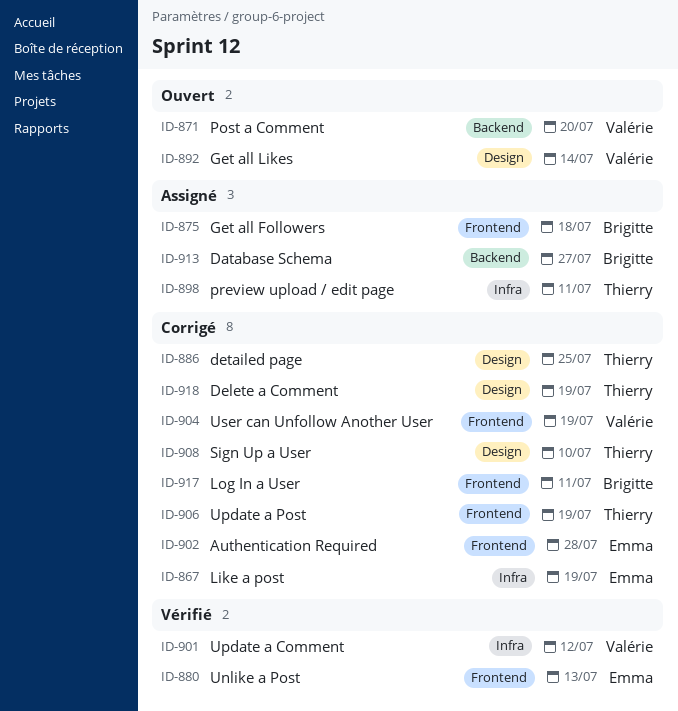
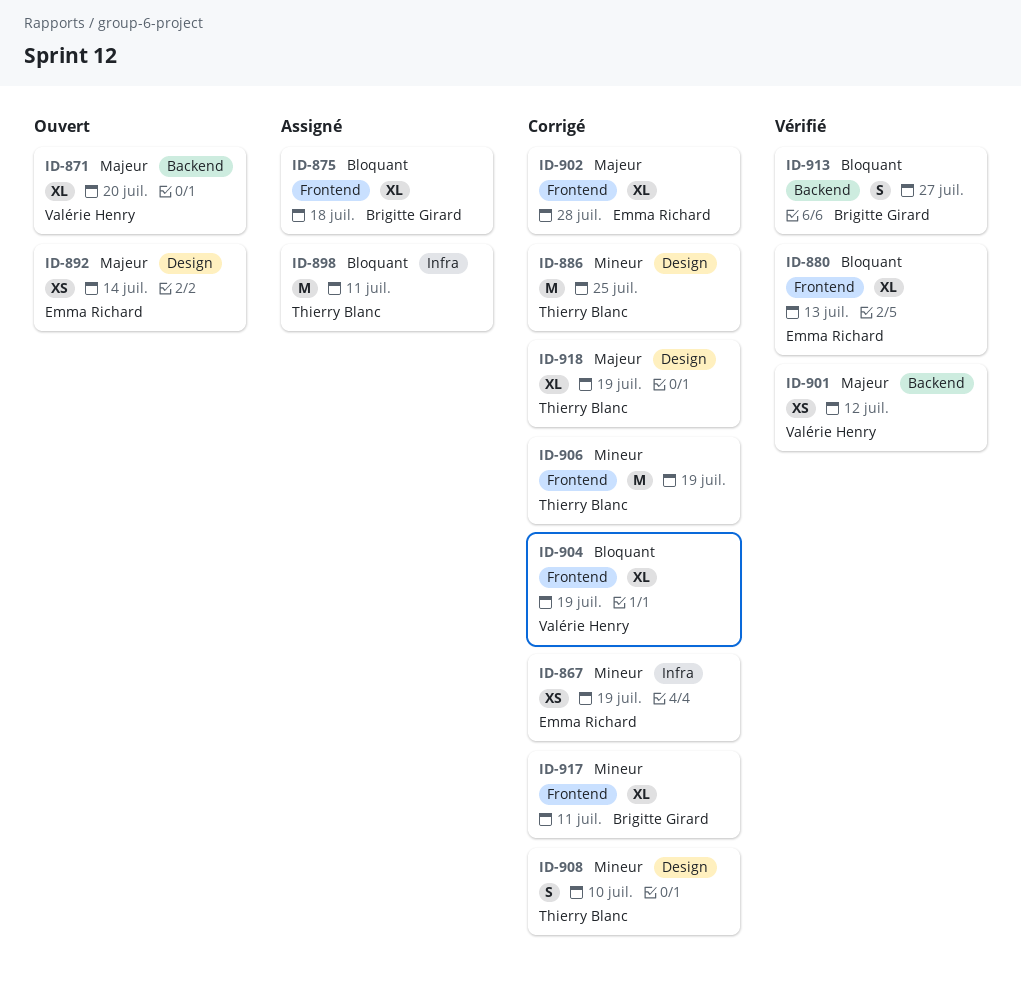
ID-892, owner: Valérie Henry -> Emma Richard
ID-901, label: Infra -> Backend
ID-913, status: Assigné -> Vérifié

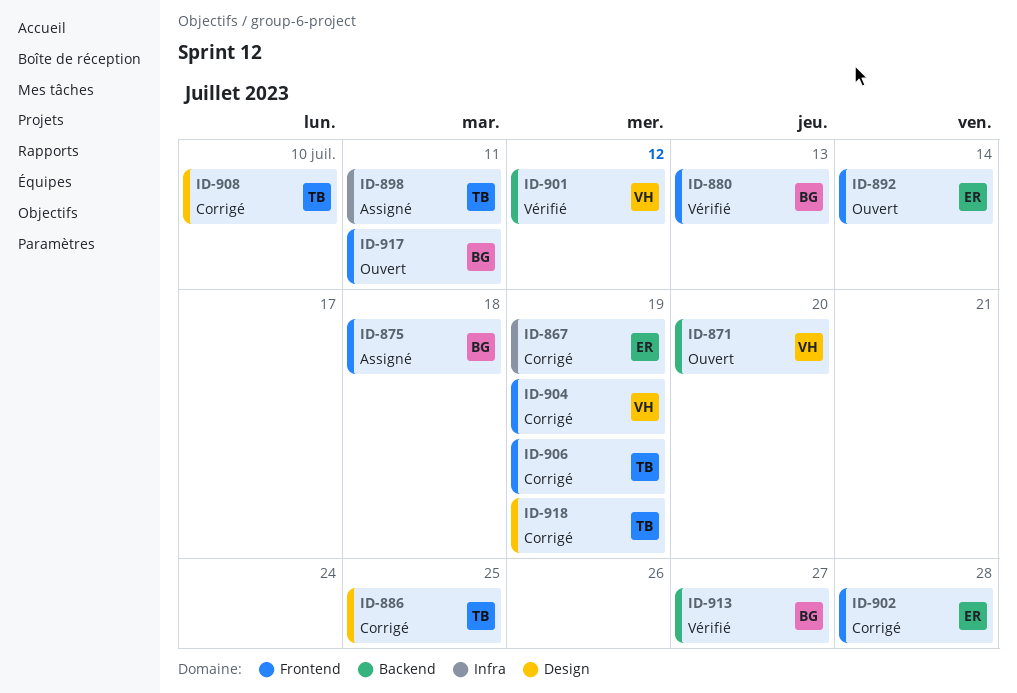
ID-880, owner: Emma Richard -> Brigitte Girard
ID-892, label: Design -> Frontend
ID-917, status: Corrigé -> Ouvert

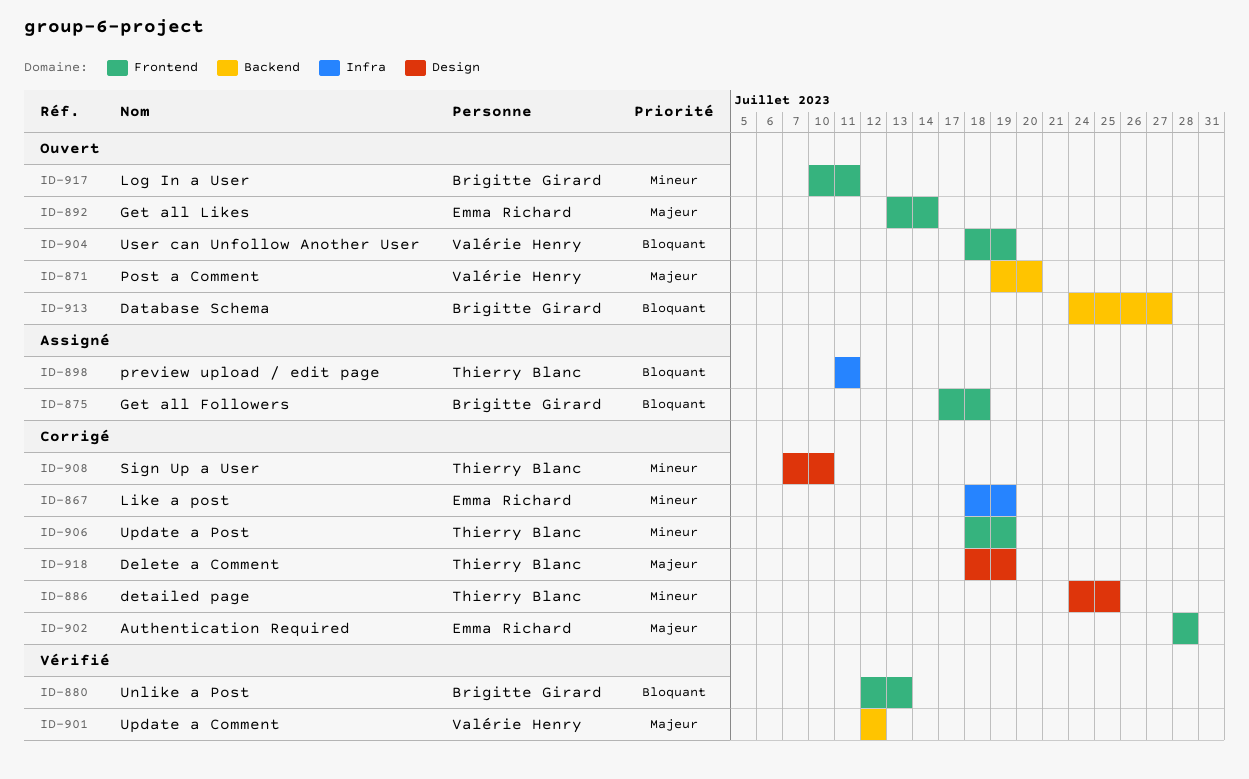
ID-904, status: Corrigé -> Ouvert
ID-913, status: Vérifié -> Ouvert

